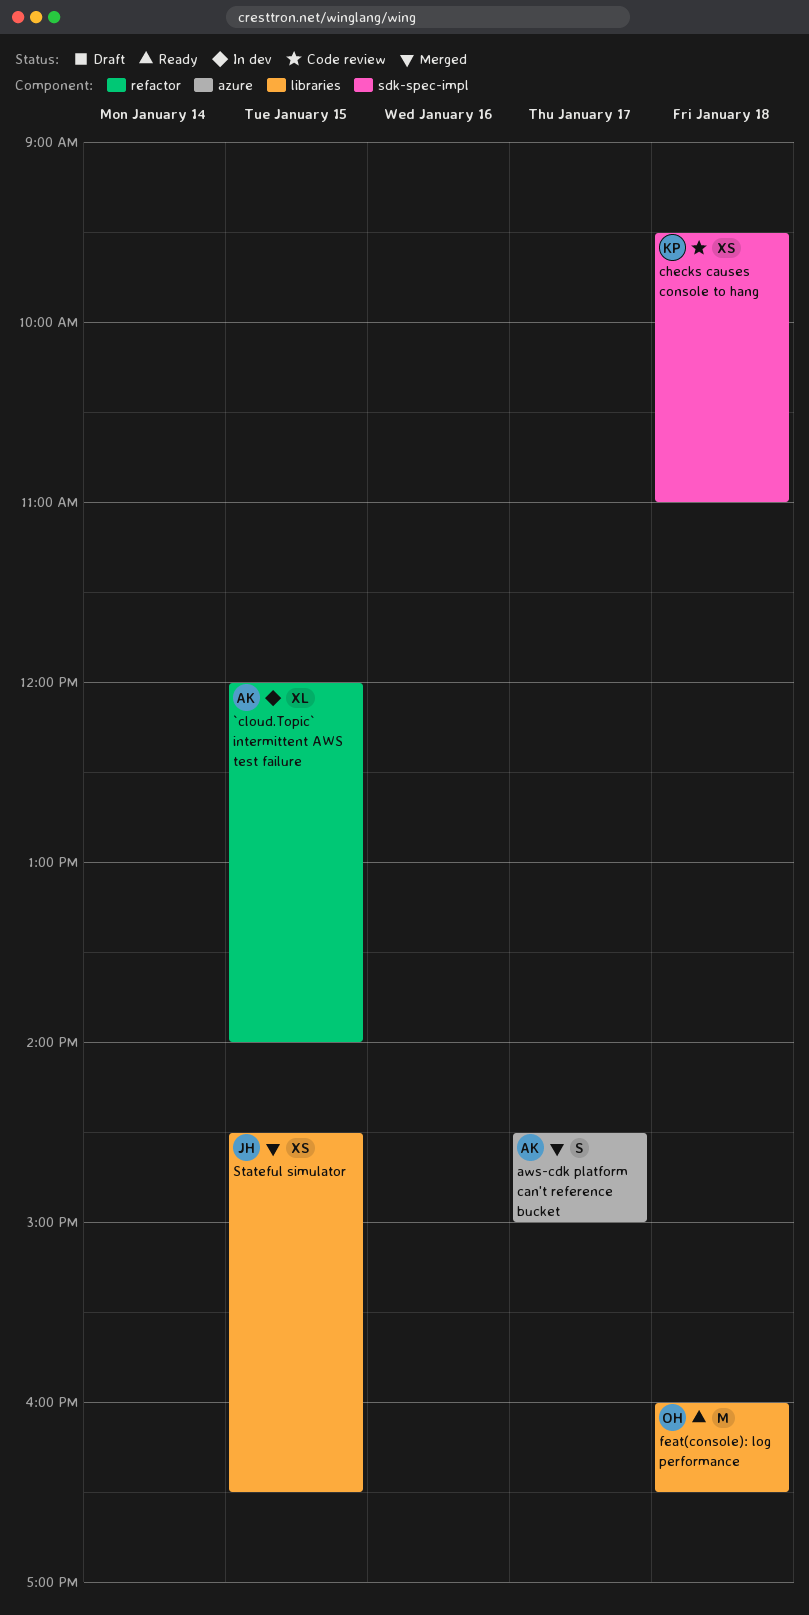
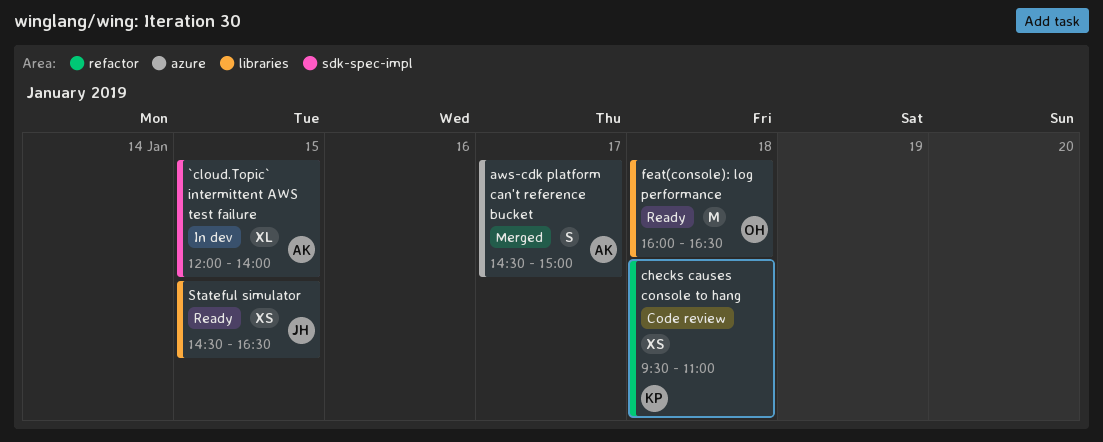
`cloud.Topic` intermittent AWS test failure, label: refactor -> sdk-spec-impl
checks causes console to hang, label: sdk-spec-impl -> refactor
Stateful simulator, status: Merged -> Ready

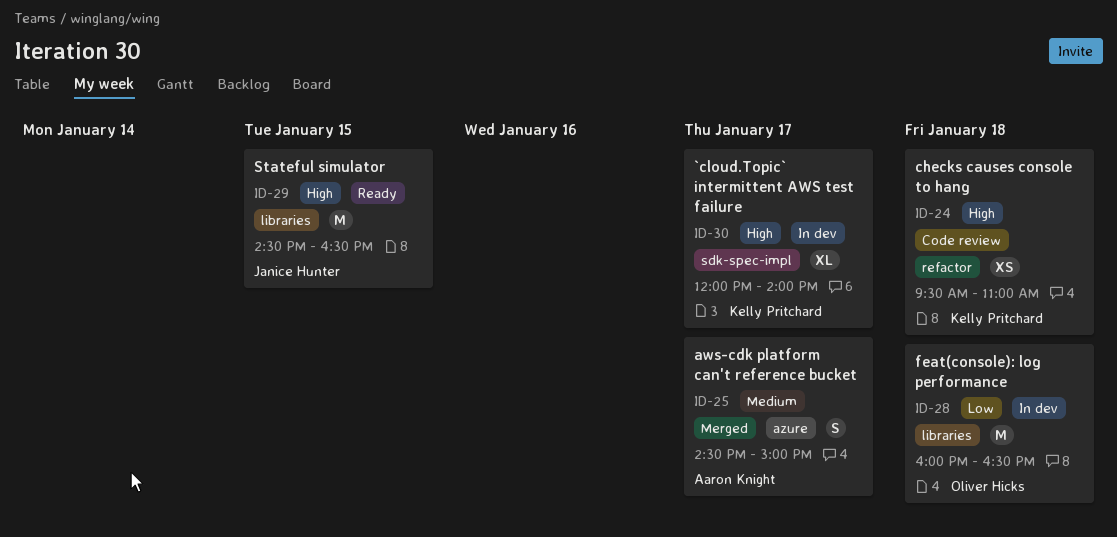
`cloud.Topic` intermittent AWS test failure, owner: Aaron Knight -> Kelly Pritchard
`cloud.Topic` intermittent AWS test failure, day: Jan 15 -> Jan 17
feat(console): log performance, status: Ready -> In dev
Stateful simulator, estimate: XS -> M

